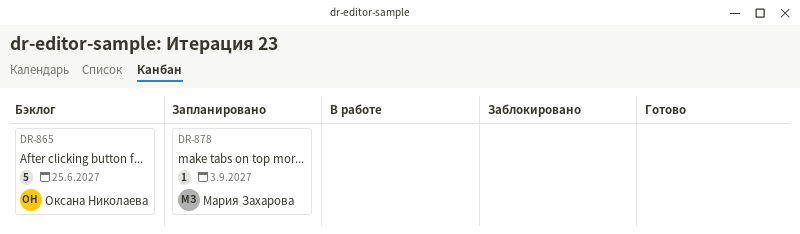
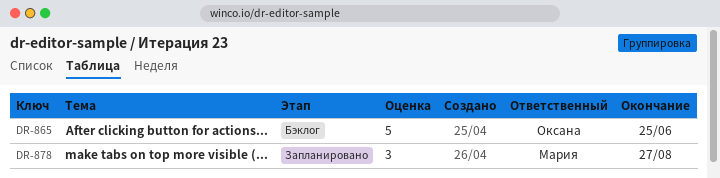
DR-878, estimate: 1 -> 3
DR-878, due: Sep 3 -> Aug 27

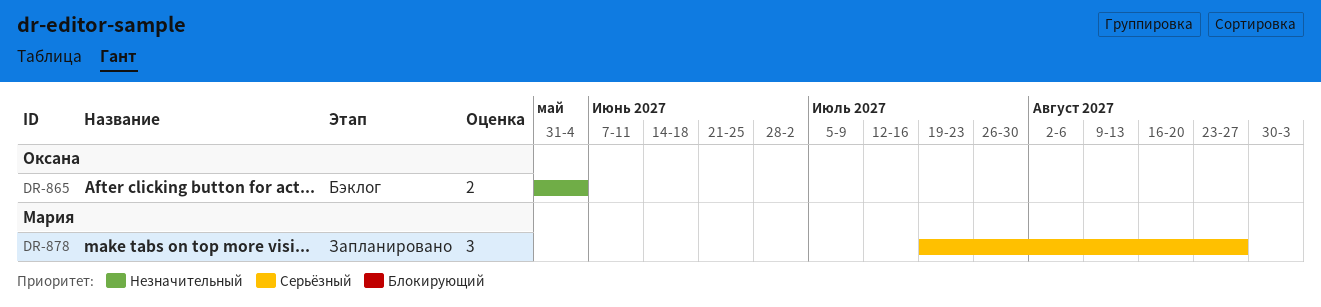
DR-865, estimate: 5 -> 2
DR-865, due: Jun 25 -> Jun 4

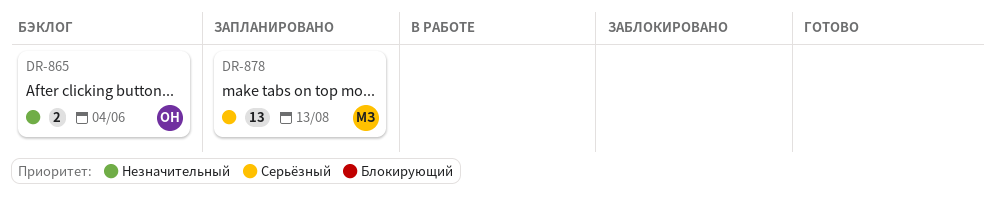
DR-878, estimate: 3 -> 13
DR-878, due: Aug 27 -> Aug 13

